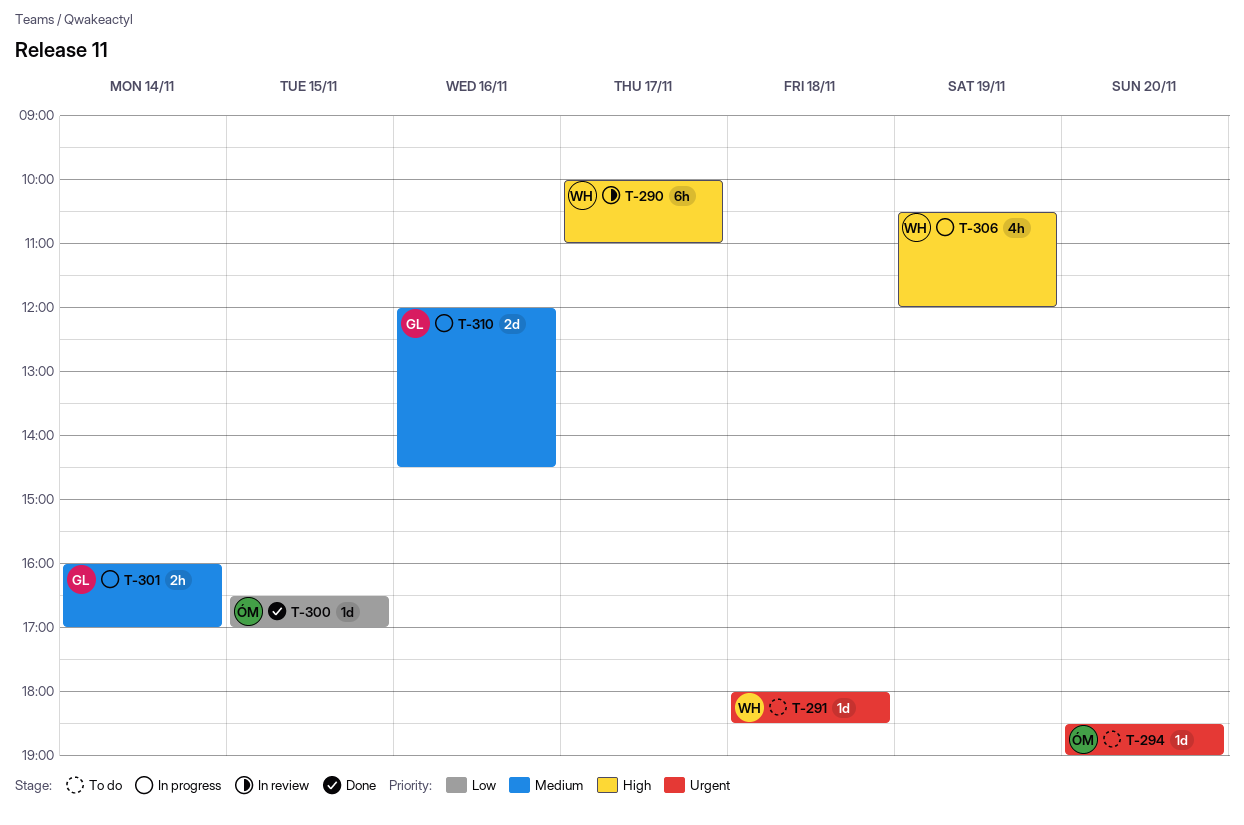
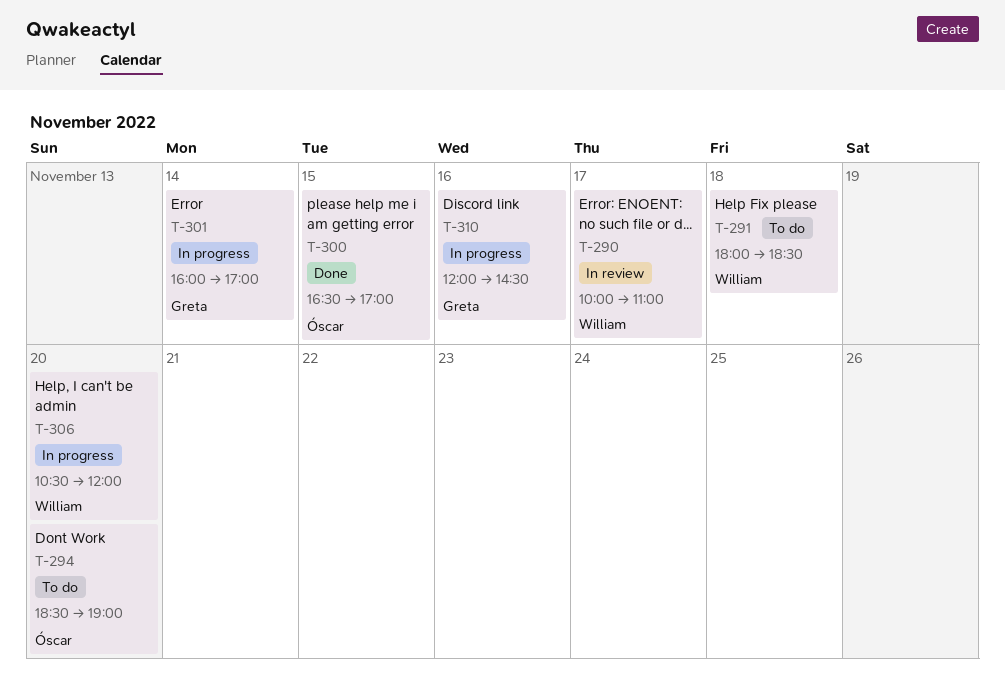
T-306, day: Nov 19 -> Nov 20

